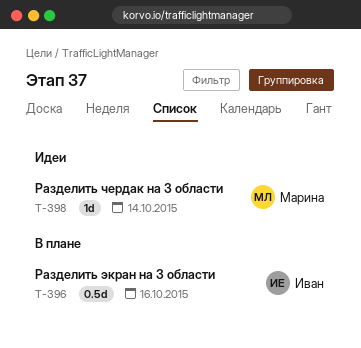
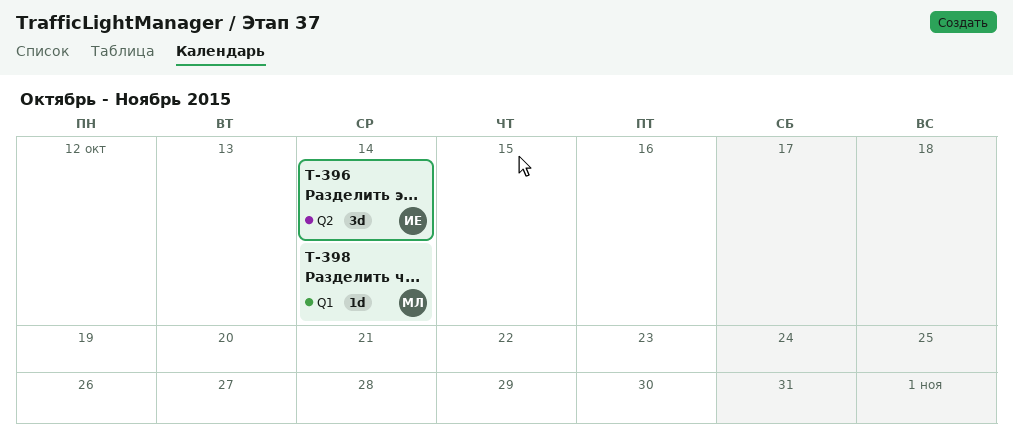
T-396, estimate: 0.5d -> 3d
T-396, due: Oct 16 -> Oct 14

